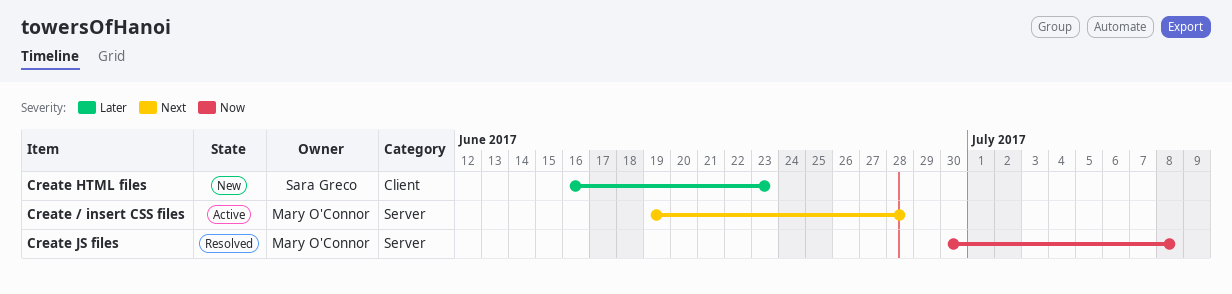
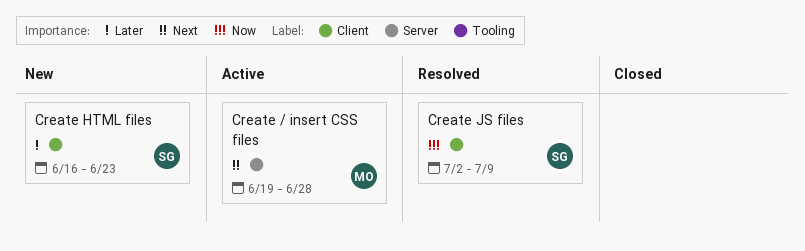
Create JS files, owner: Mary O'Connor -> Sara Greco
Create JS files, label: Server -> Client
Create JS files, start: Jun 30 -> Jul 2
Create JS files, due: Jul 8 -> Jul 9

